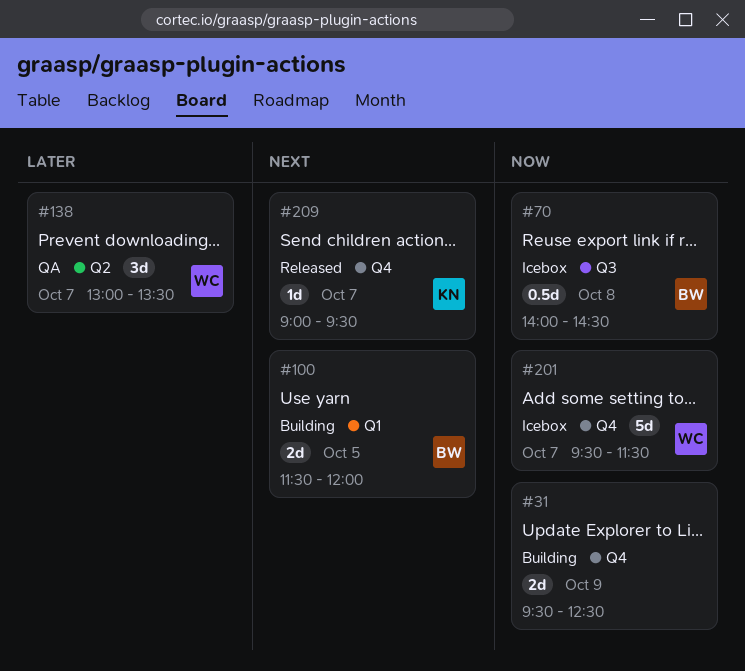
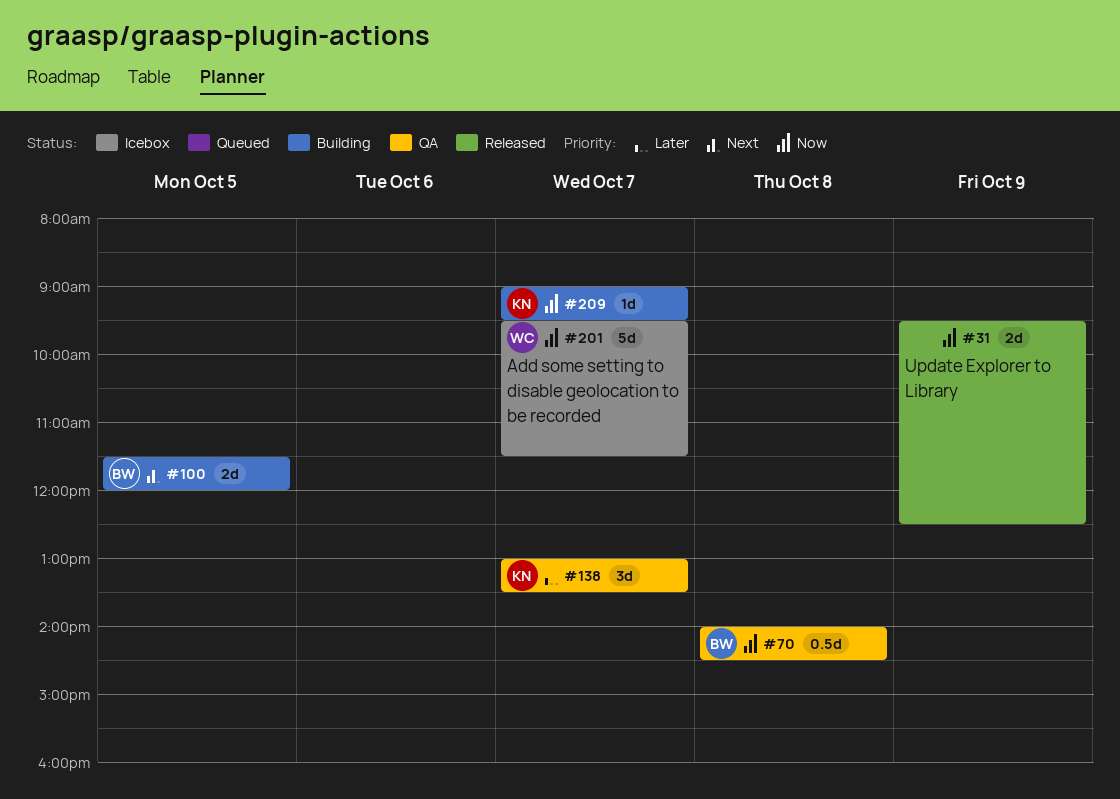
#31, status: Building -> Released
#70, status: Icebox -> QA
#138, owner: WC -> KN
#209, status: Released -> Building
#209, priority: Next -> Now

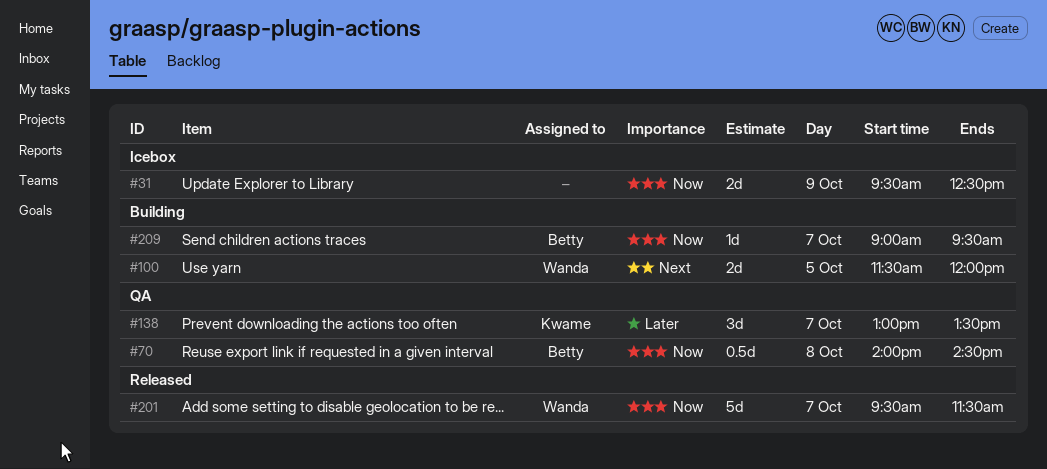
#31, status: Released -> Icebox
#100, owner: Betty -> Wanda
#201, status: Icebox -> Released
#209, owner: Kwame -> Betty

